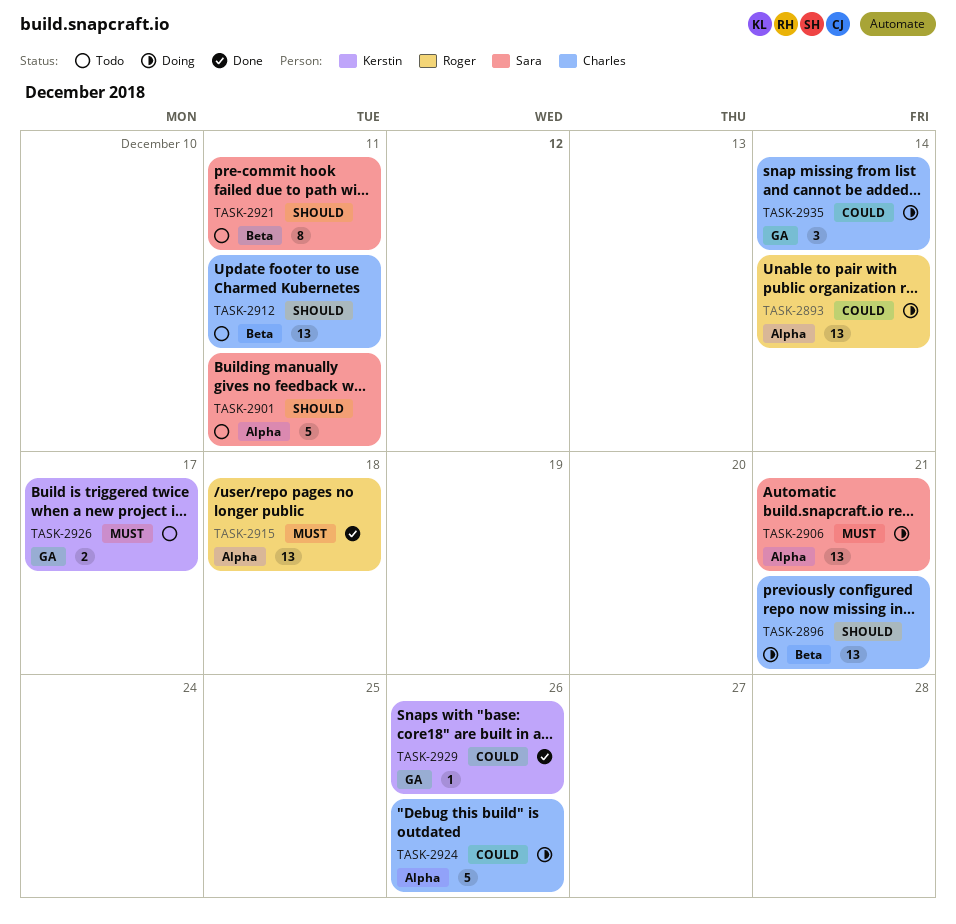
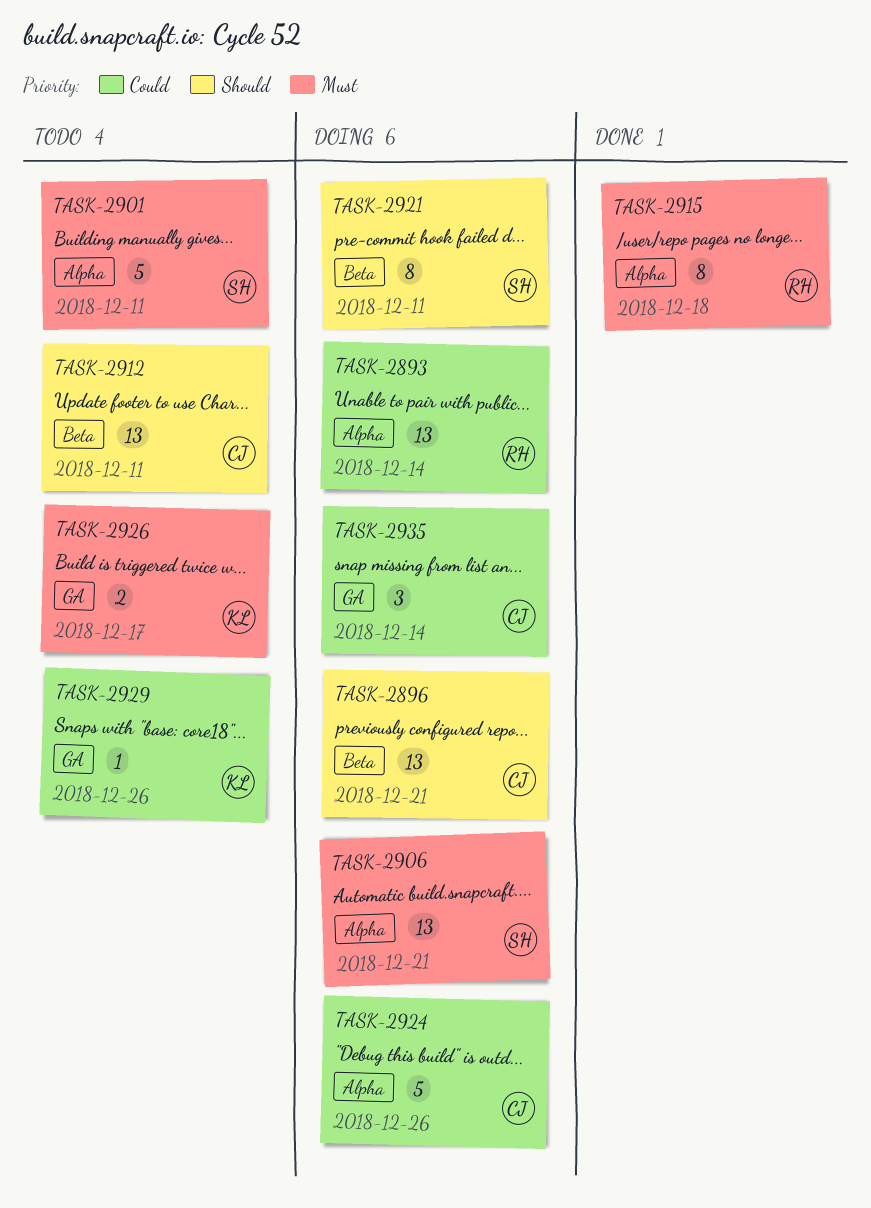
TASK-2901, priority: Should -> Must
TASK-2915, estimate: 13 -> 8
TASK-2921, status: Todo -> Doing
TASK-2929, status: Done -> Todo

